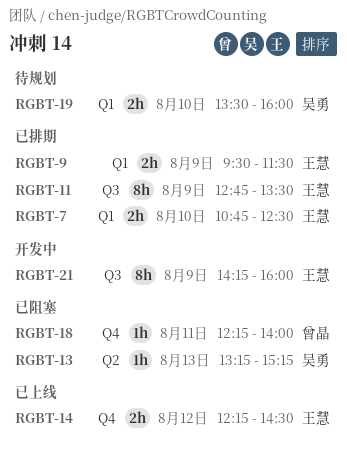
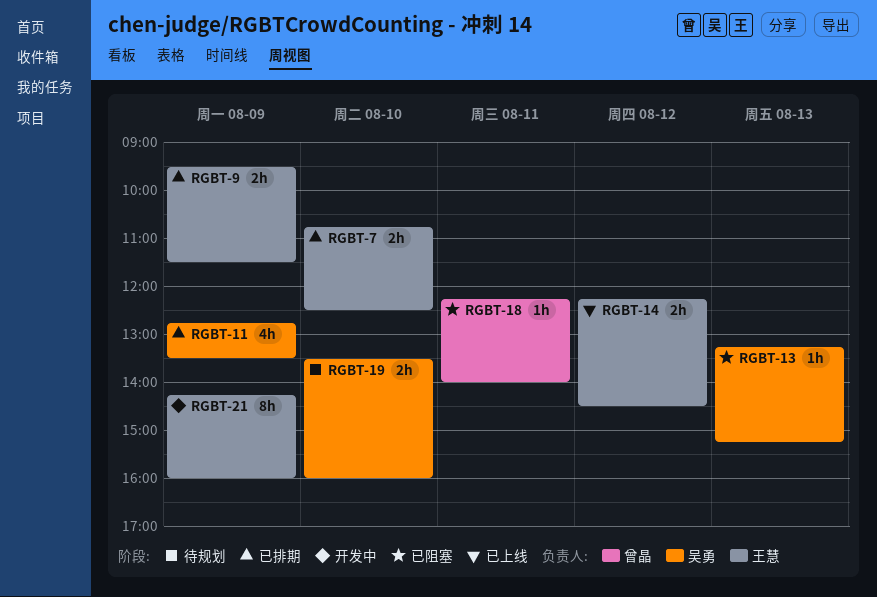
RGBT-11, owner: 王慧 -> 吴勇
RGBT-11, estimate: 8h -> 4h

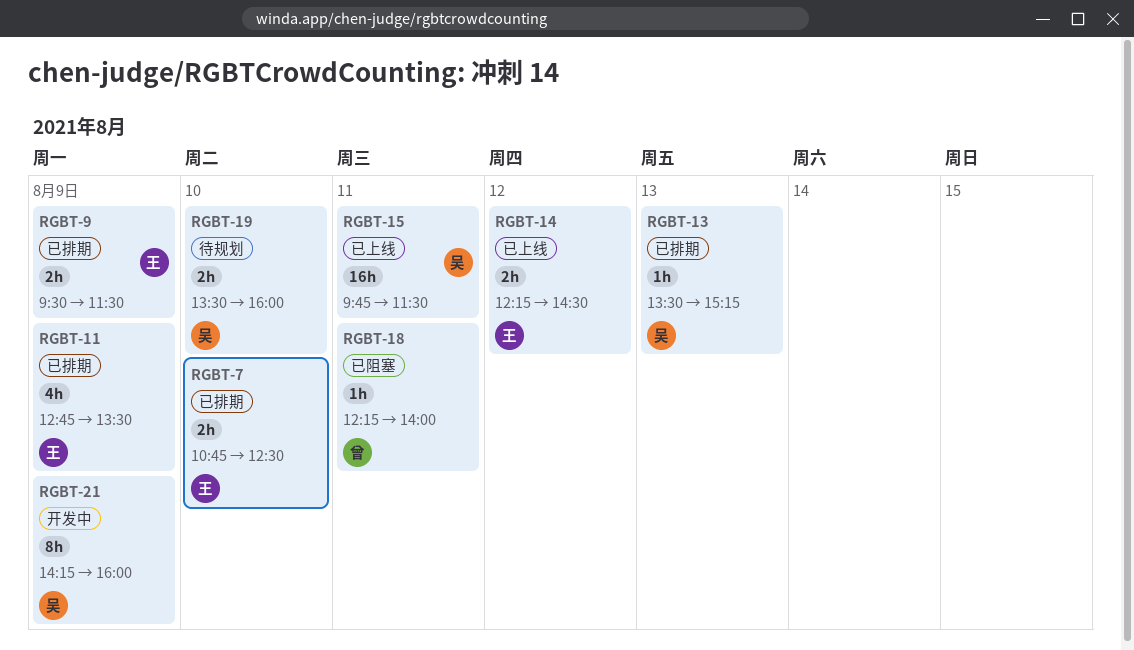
RGBT-11, owner: 吴勇 -> 王慧
RGBT-13, status: 已阻塞 -> 已排期
RGBT-13, begins: 13:15 -> 13:30
RGBT-15: none -> present
RGBT-21, owner: 王慧 -> 吴勇

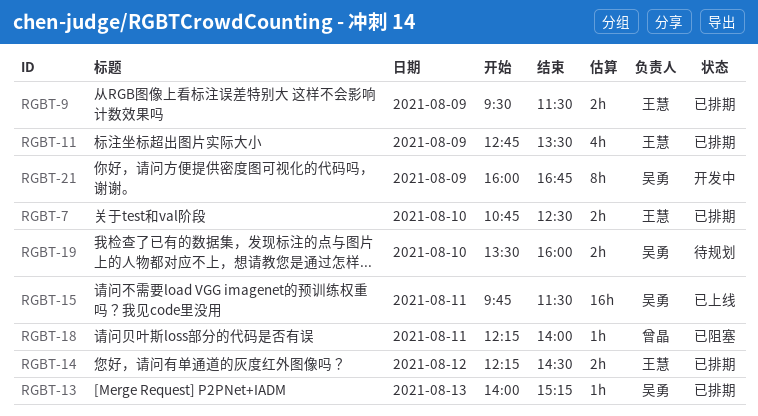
RGBT-13, begins: 13:30 -> 14:00
RGBT-14, status: 已上线 -> 已排期
RGBT-21, begins: 14:15 -> 16:00
RGBT-21, ends: 16:00 -> 16:45

